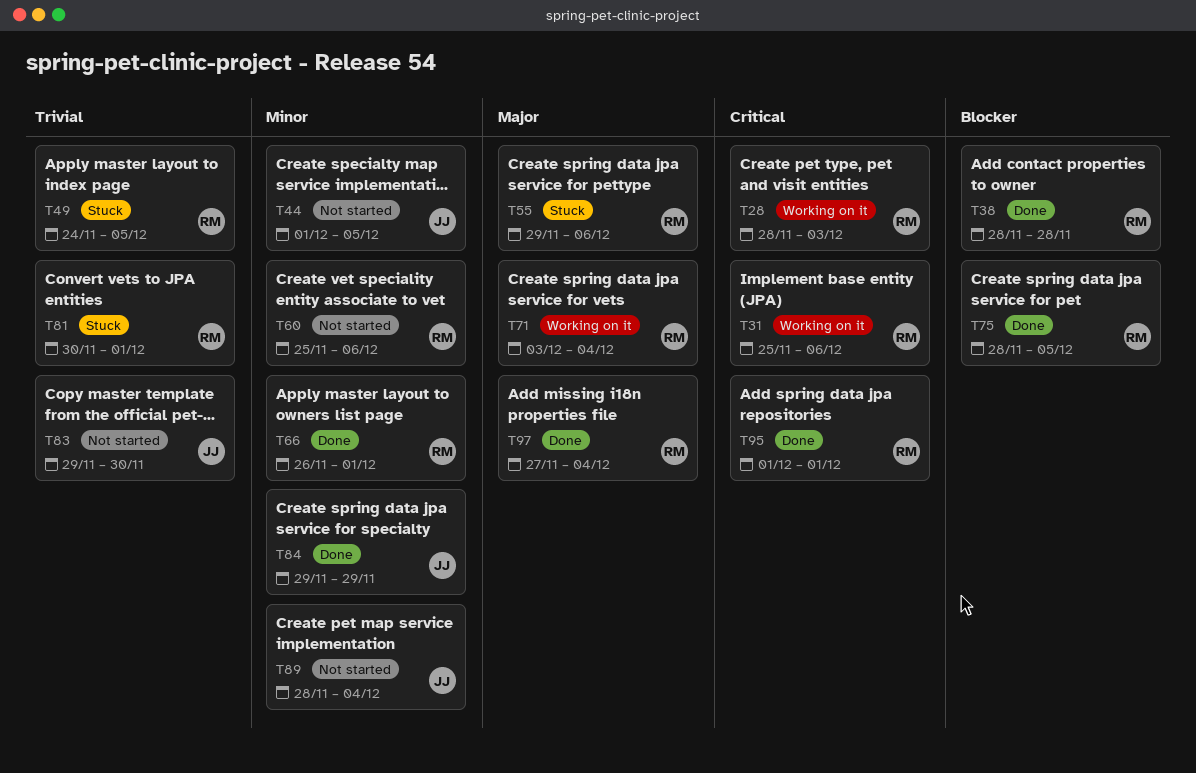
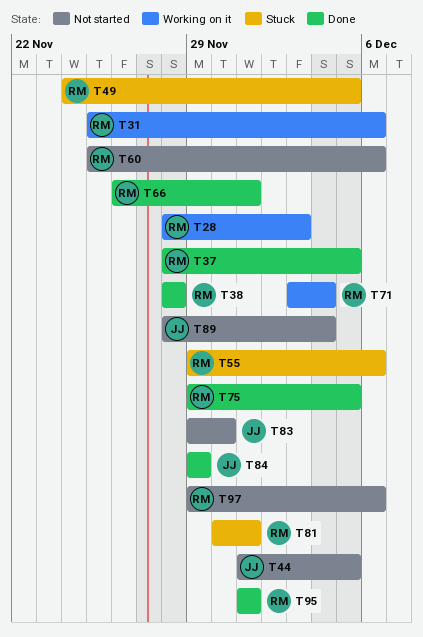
T37: none -> present
T75, start: Nov 28 -> Nov 29
T97, status: Done -> Not started
T97, start: Nov 27 -> Nov 29
T97, due: Dec 4 -> Dec 6

